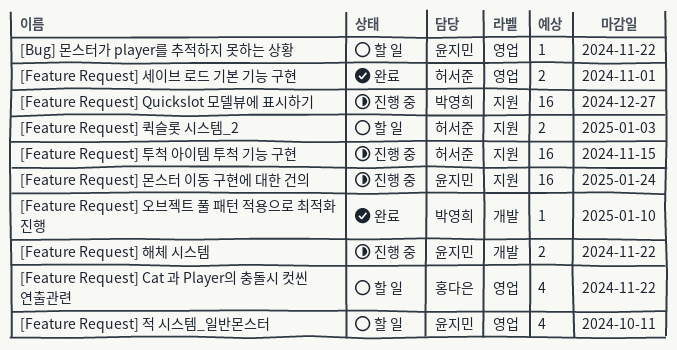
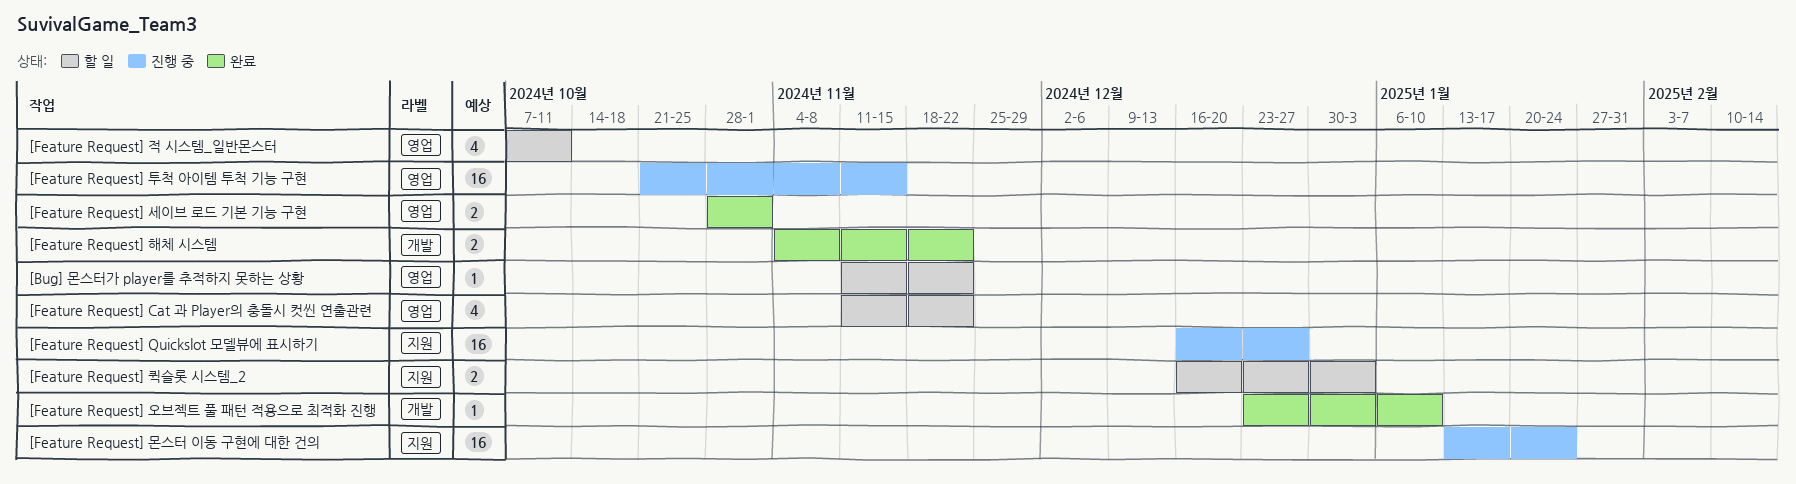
[Feature Request] 투척 아이템 투척 기능 구현, label: 지원 -> 영업
[Feature Request] 해체 시스템, status: 진행 중 -> 완료

